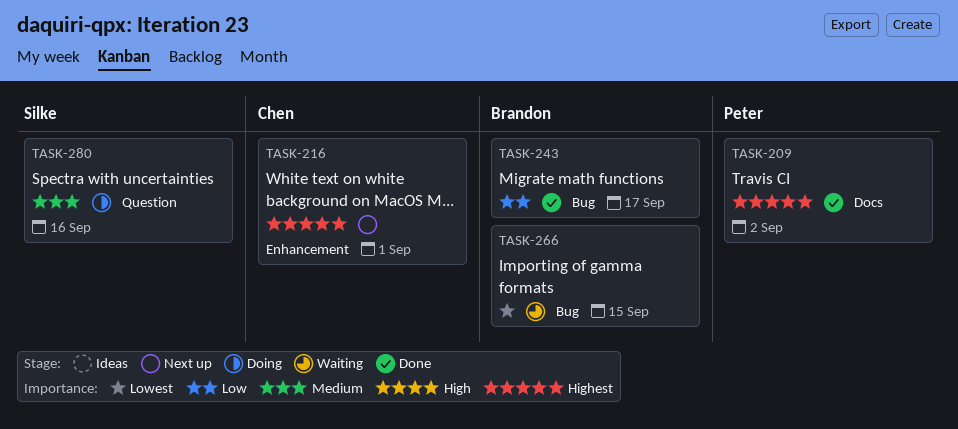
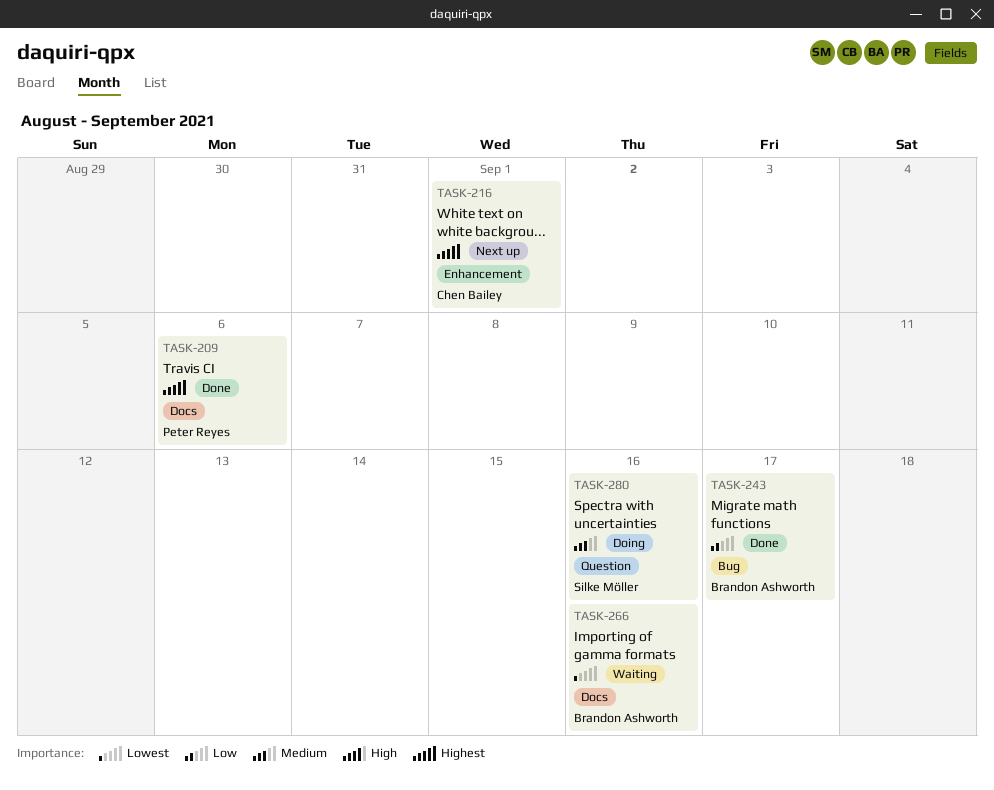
TASK-209, due: Sep 2 -> Sep 6
TASK-266, label: Bug -> Docs
TASK-266, due: Sep 15 -> Sep 16

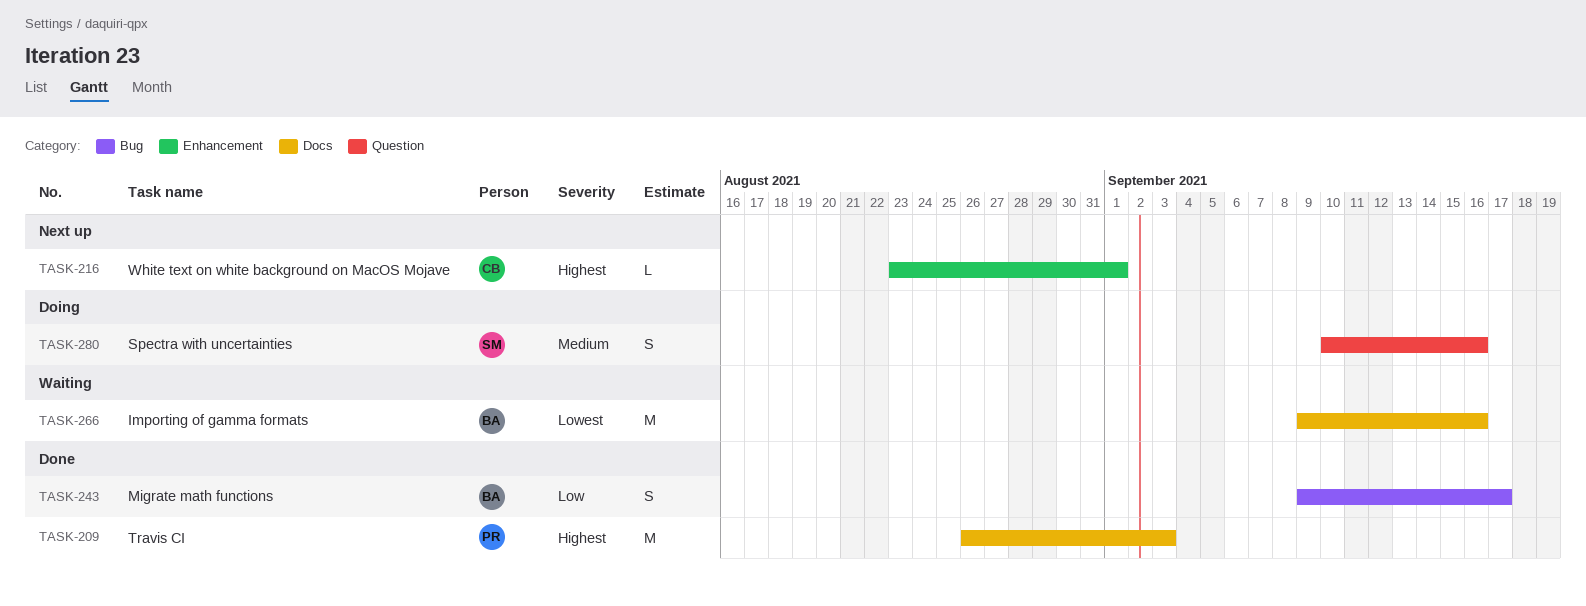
TASK-209, due: Sep 6 -> Sep 3

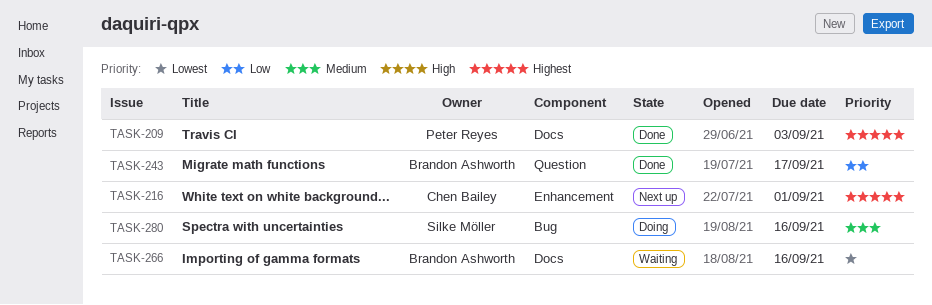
TASK-243, label: Bug -> Question
TASK-280, label: Question -> Bug

